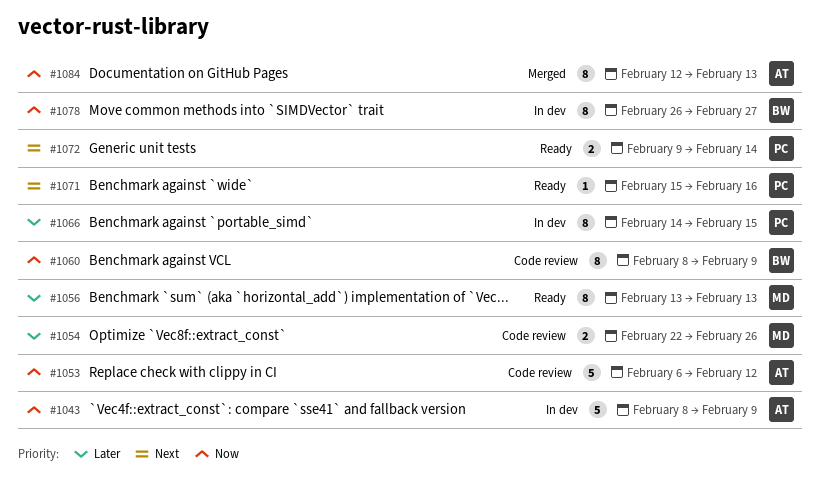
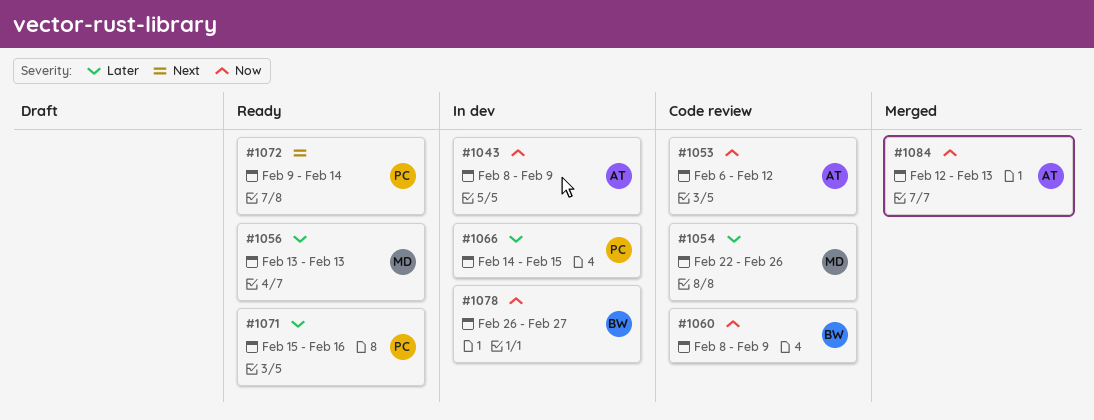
#1071, priority: Next -> Later

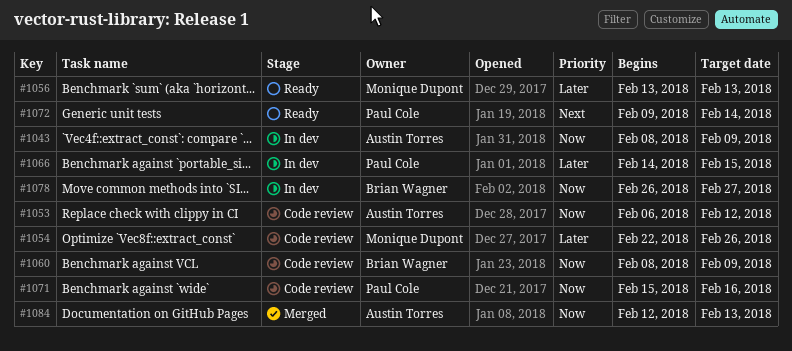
#1071, status: Ready -> Code review
#1071, priority: Later -> Now

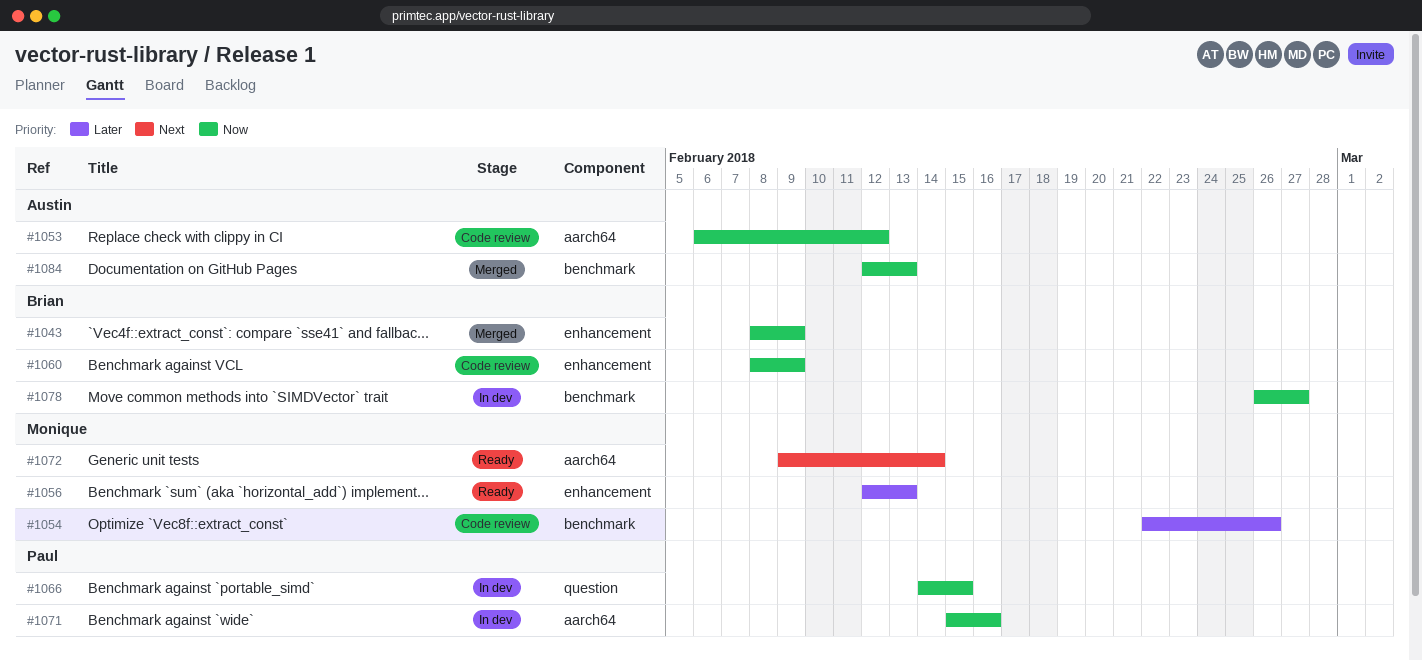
#1043, status: In dev -> Merged
#1043, owner: Austin Torres -> Brian Wagner
#1056, start: Feb 13 -> Feb 12
#1066, priority: Later -> Now
#1071, status: Code review -> In dev
#1072, owner: Paul Cole -> Monique Dupont

